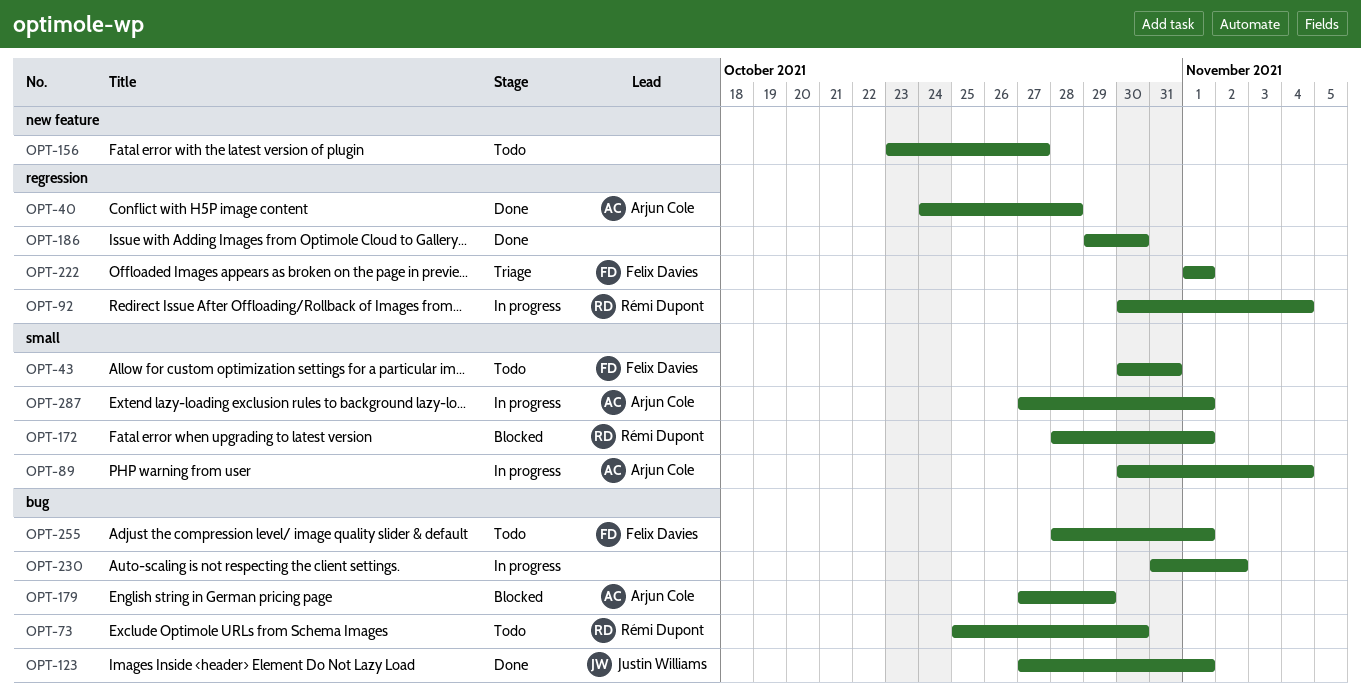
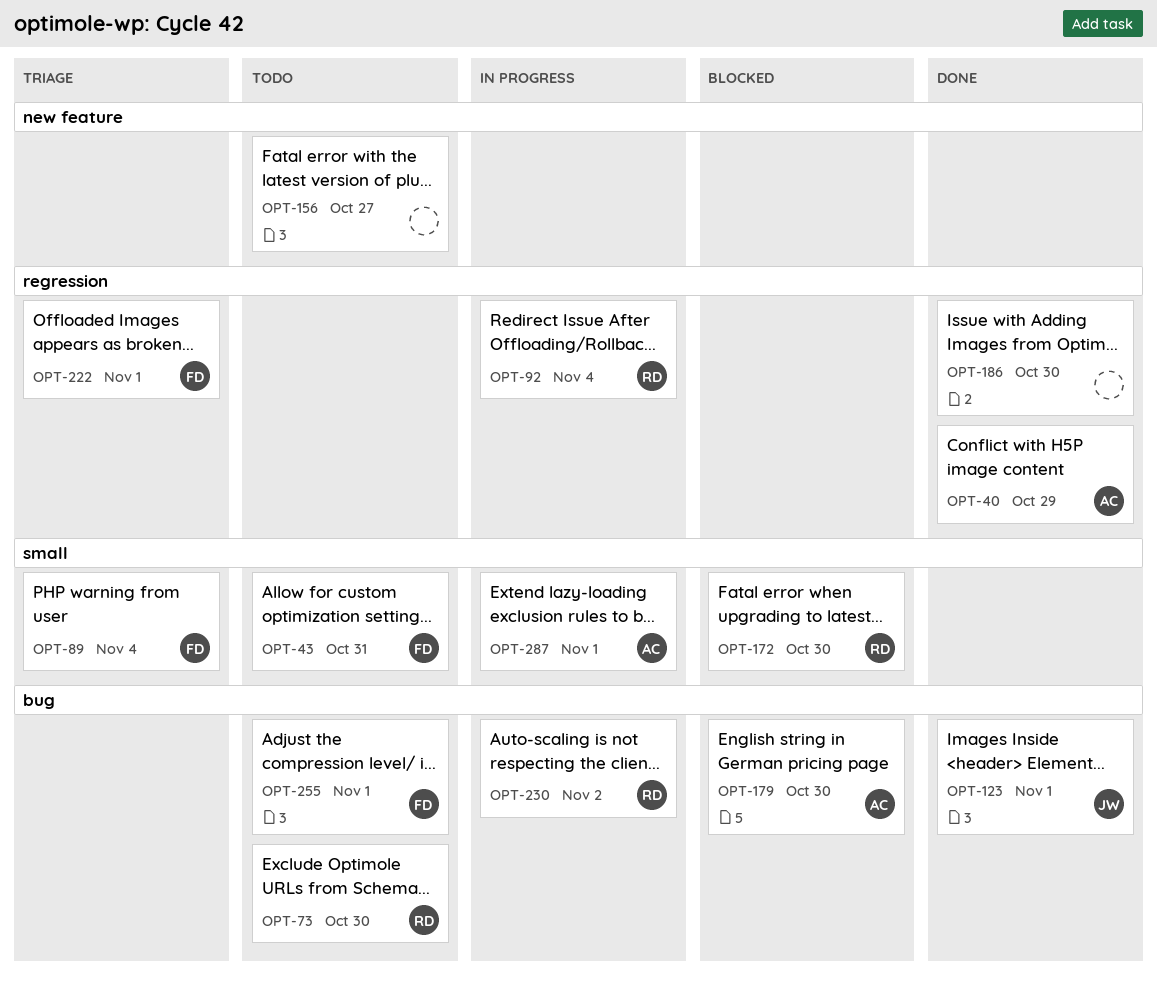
OPT-40, due: Oct 28 -> Oct 29
OPT-89, status: In progress -> Triage
OPT-89, owner: Arjun Cole -> Felix Davies
OPT-172, due: Nov 1 -> Oct 30
OPT-179, due: Oct 29 -> Oct 30
OPT-230, owner: none -> Rémi Dupont

